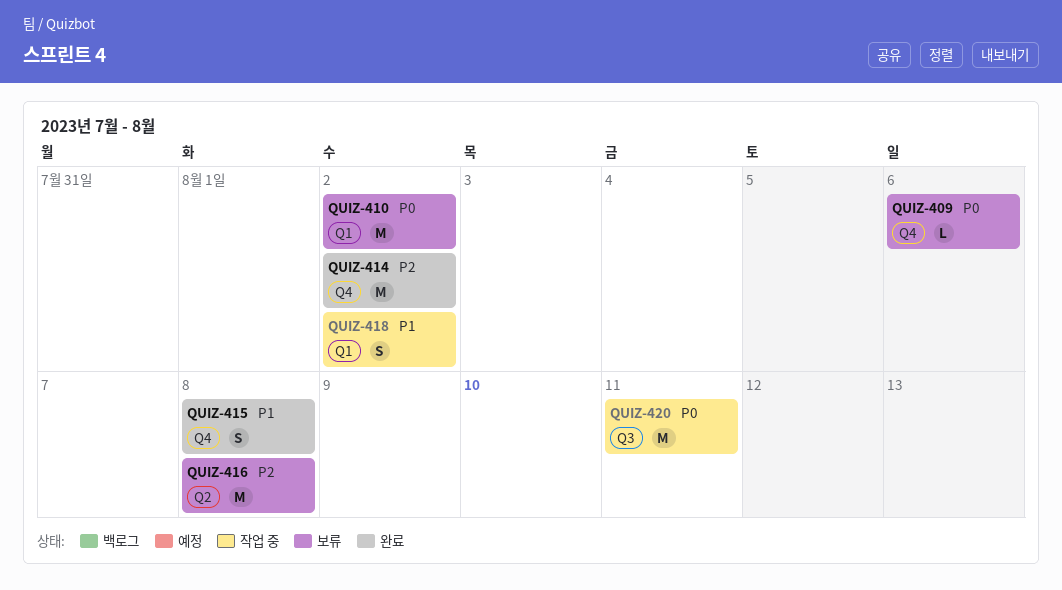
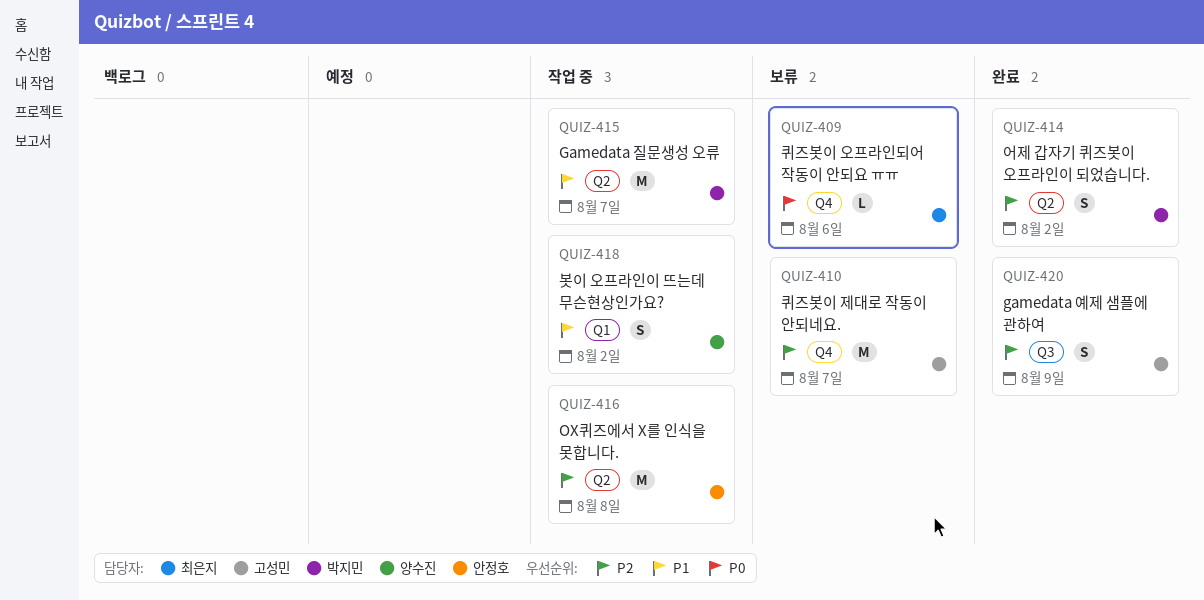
QUIZ-410, priority: P0 -> P2
QUIZ-410, label: Q1 -> Q4
QUIZ-410, due: Aug 2 -> Aug 7
QUIZ-414, label: Q4 -> Q2
QUIZ-414, estimate: M -> S
QUIZ-415, status: 완료 -> 작업 중
QUIZ-415, label: Q4 -> Q2
QUIZ-415, estimate: S -> M
QUIZ-415, due: Aug 8 -> Aug 7
QUIZ-416, status: 보류 -> 작업 중
QUIZ-420, status: 작업 중 -> 완료
QUIZ-420, priority: P0 -> P2
QUIZ-420, estimate: M -> S
QUIZ-420, due: Aug 11 -> Aug 9

